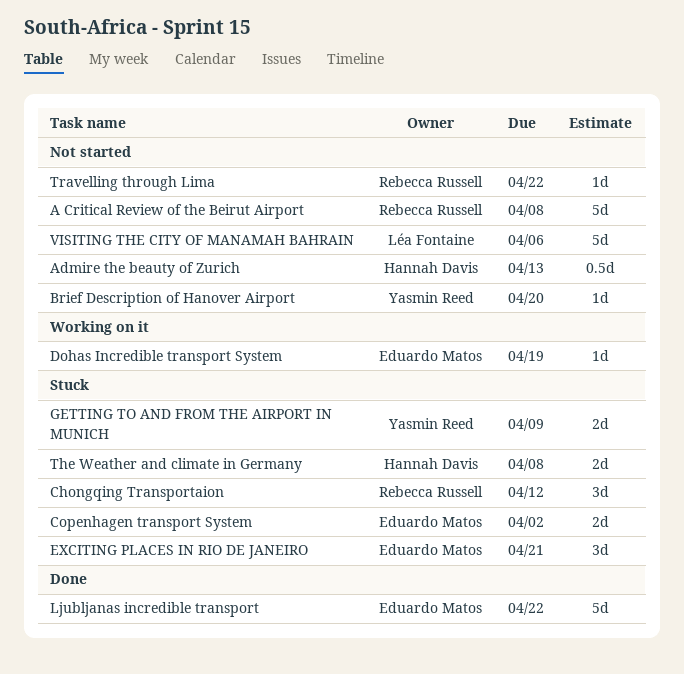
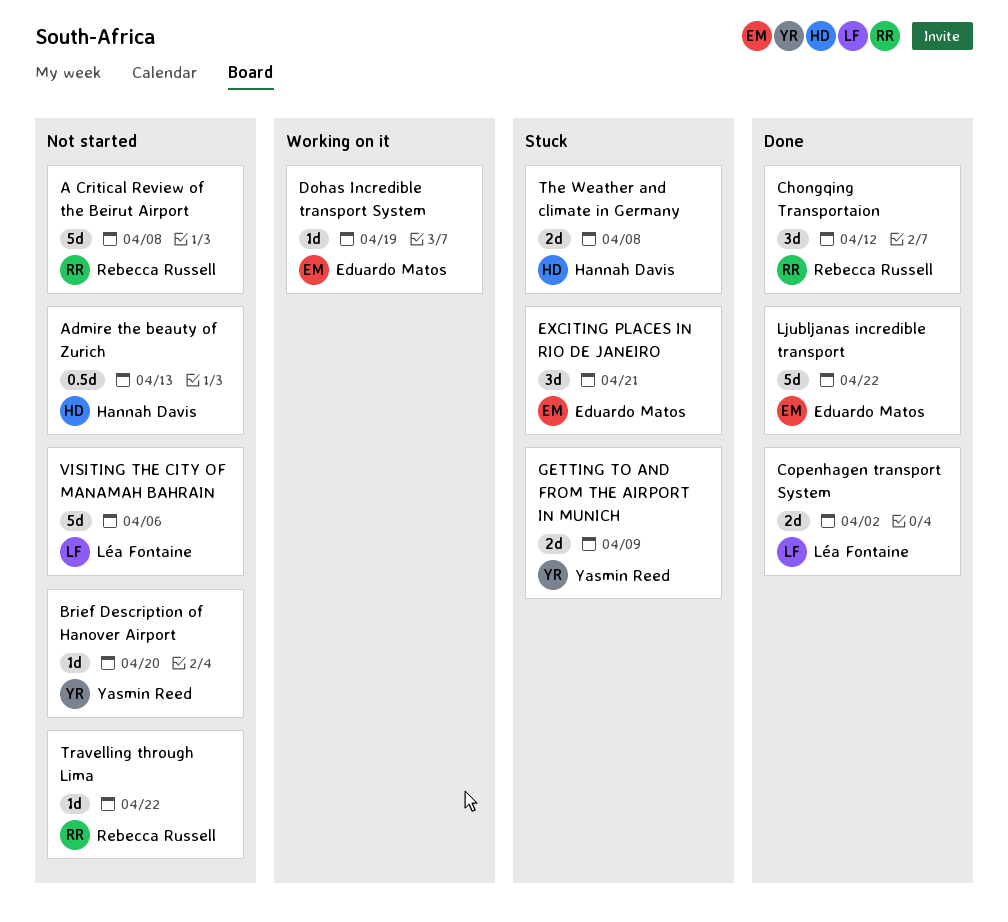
Chongqing Transportaion, status: Stuck -> Done
Copenhagen transport System, status: Stuck -> Done
Copenhagen transport System, owner: Eduardo Matos -> Léa Fontaine

